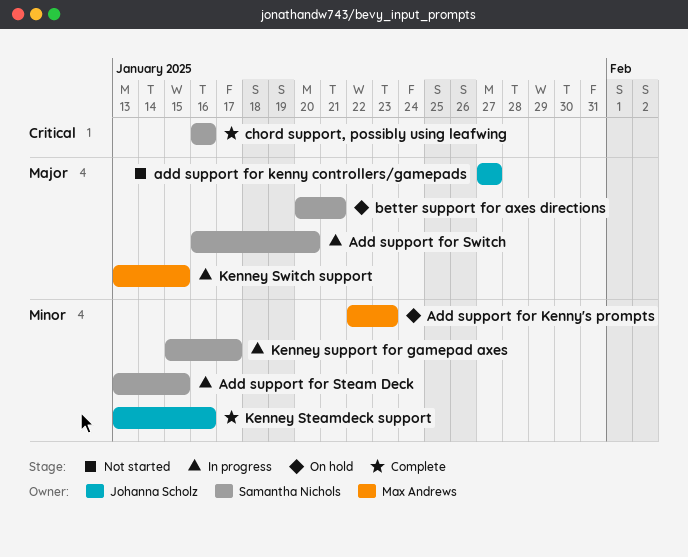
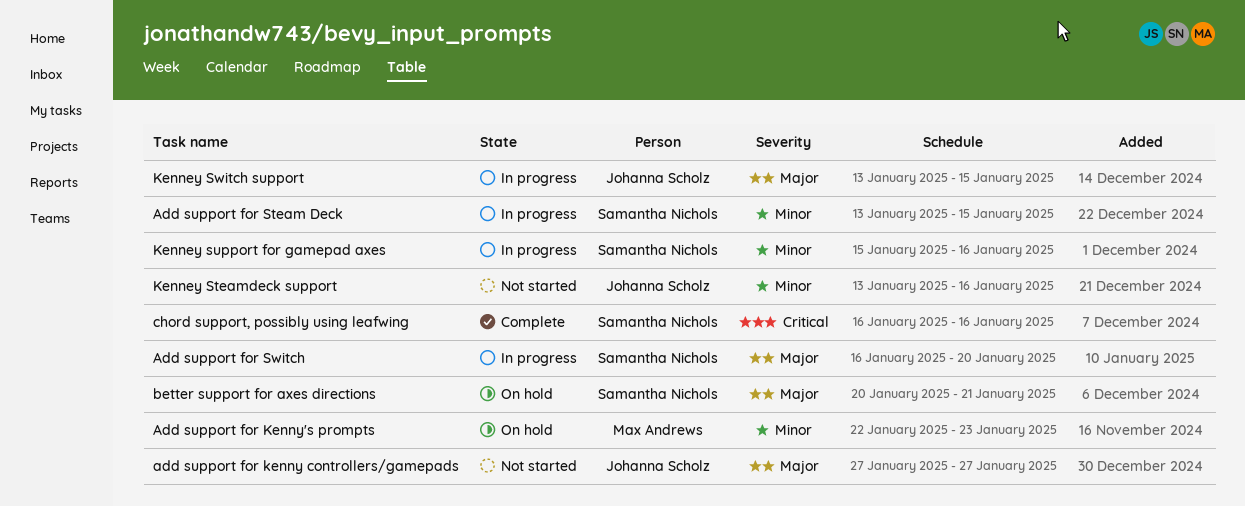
Kenney Steamdeck support, status: Complete -> Not started
Kenney support for gamepad axes, due: Jan 17 -> Jan 16
Kenney Switch support, owner: Max Andrews -> Johanna Scholz

